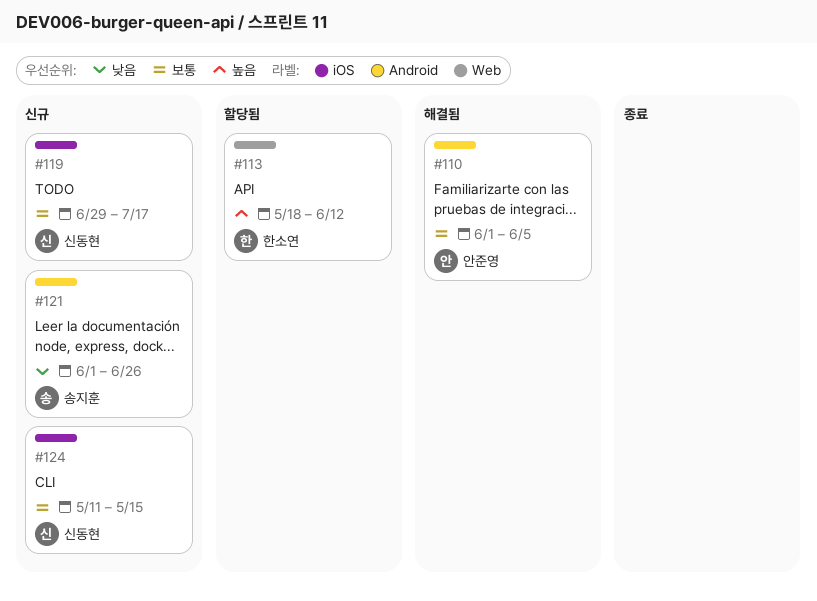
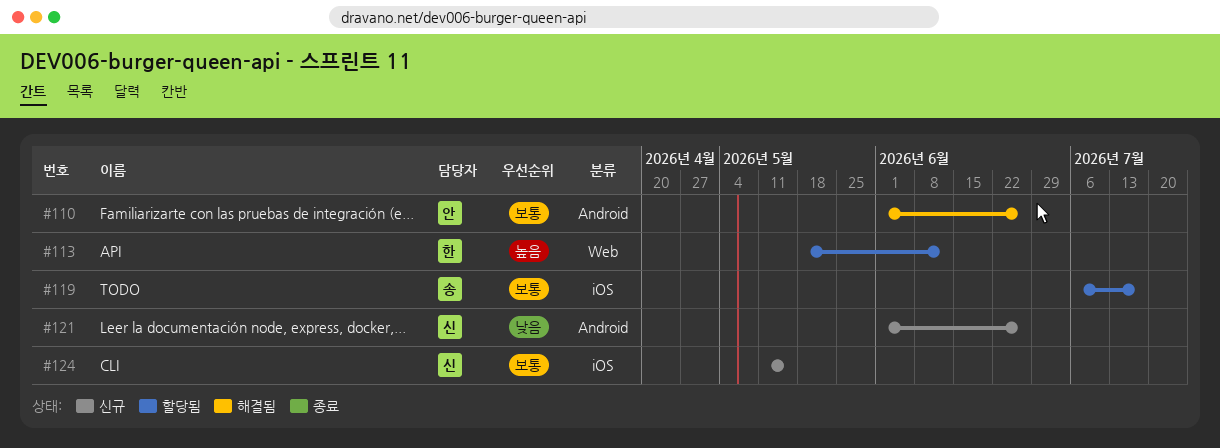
#110, due: Jun 5 -> Jun 26
#119, status: 신규 -> 할당됨
#119, owner: 신동현 -> 송지훈
#119, start: Jun 29 -> Jul 6
#121, owner: 송지훈 -> 신동현

